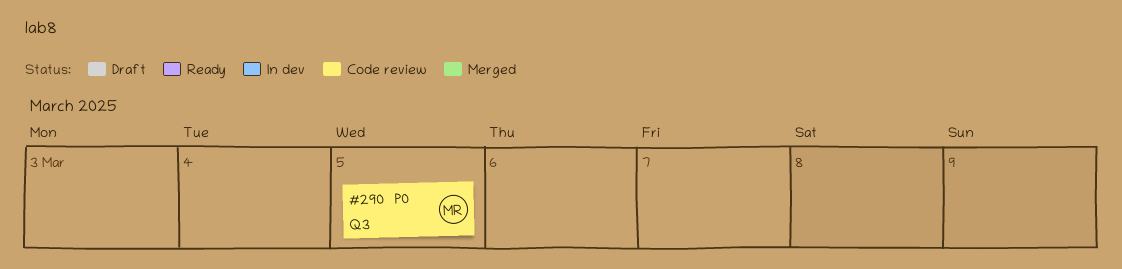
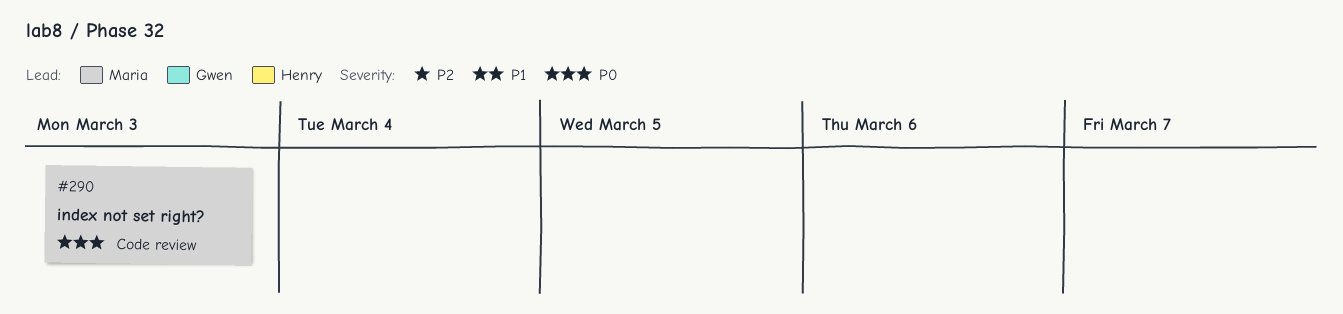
#290, due: Mar 5 -> Mar 3

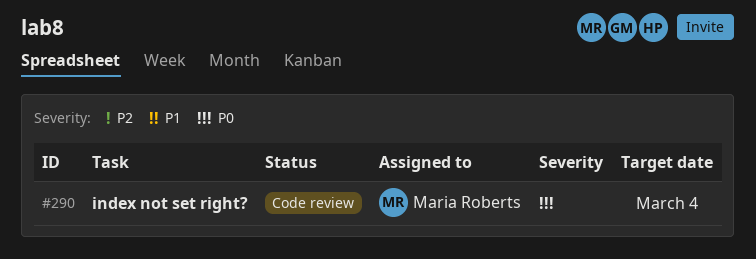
#290, due: Mar 3 -> Mar 4

